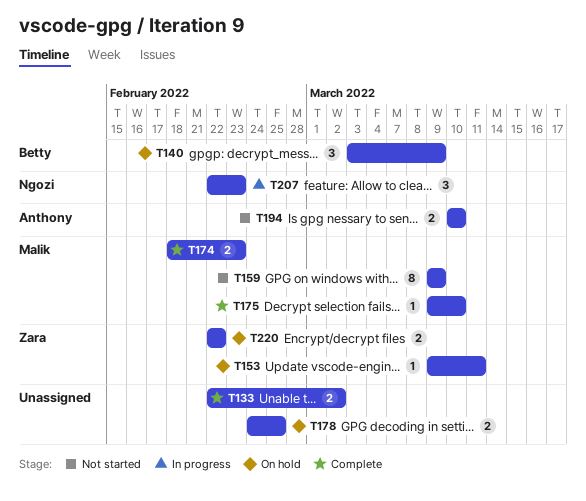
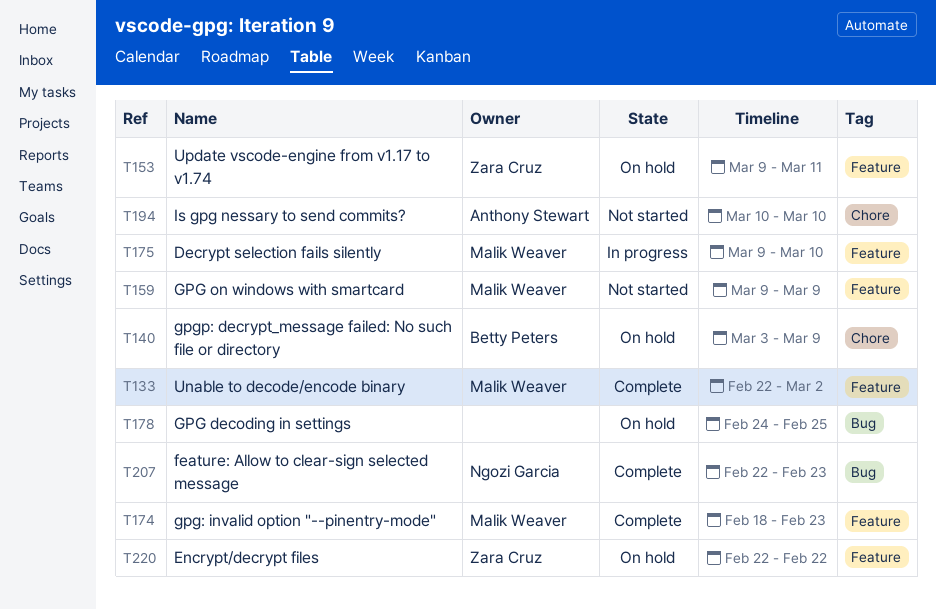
T133, owner: none -> Malik Weaver
T175, status: Complete -> In progress
T207, status: In progress -> Complete

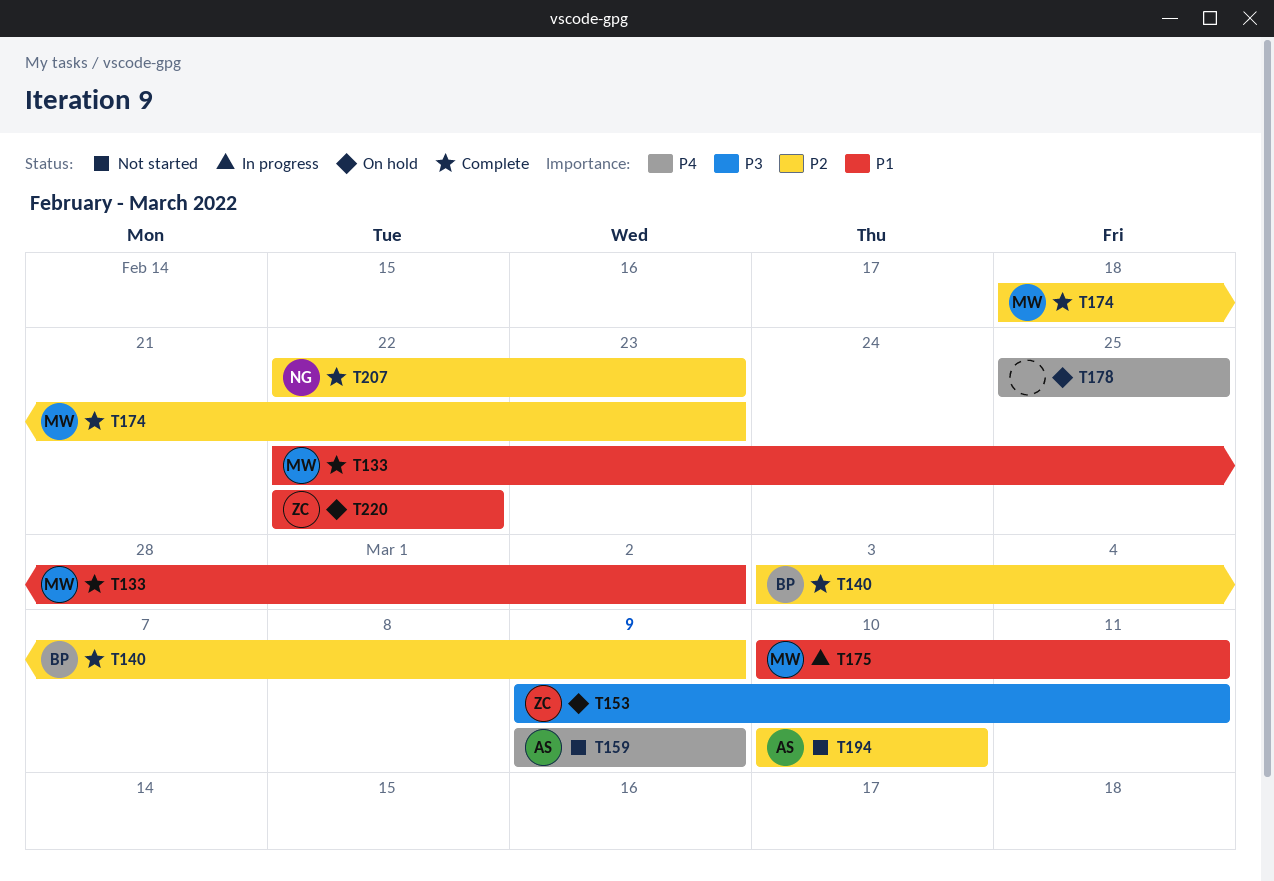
T140, status: On hold -> Complete
T159, owner: Malik Weaver -> Anthony Stewart
T175, start: Mar 9 -> Mar 10
T175, due: Mar 10 -> Mar 11
T178, start: Feb 24 -> Feb 25

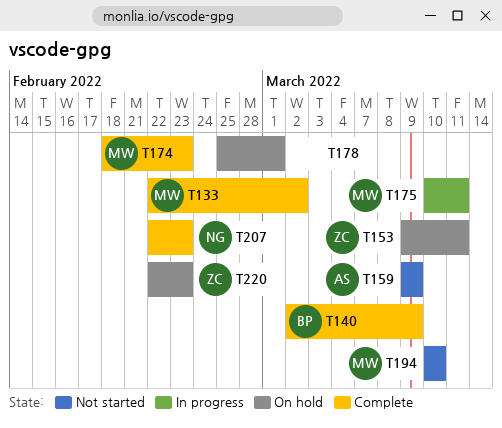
T140, start: Mar 3 -> Mar 2
T178, due: Feb 25 -> Mar 1
T194, owner: AS -> MW
T220, due: Feb 22 -> Feb 23

